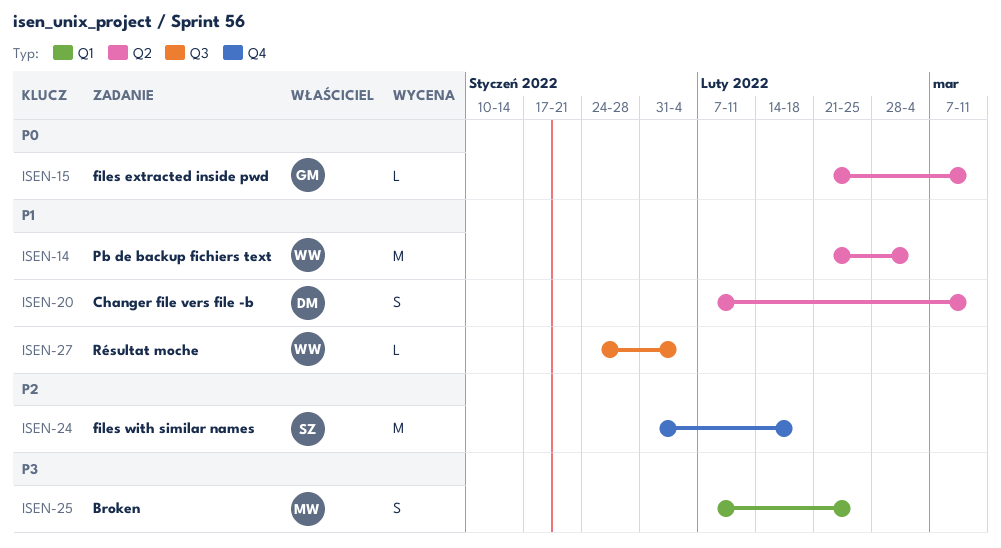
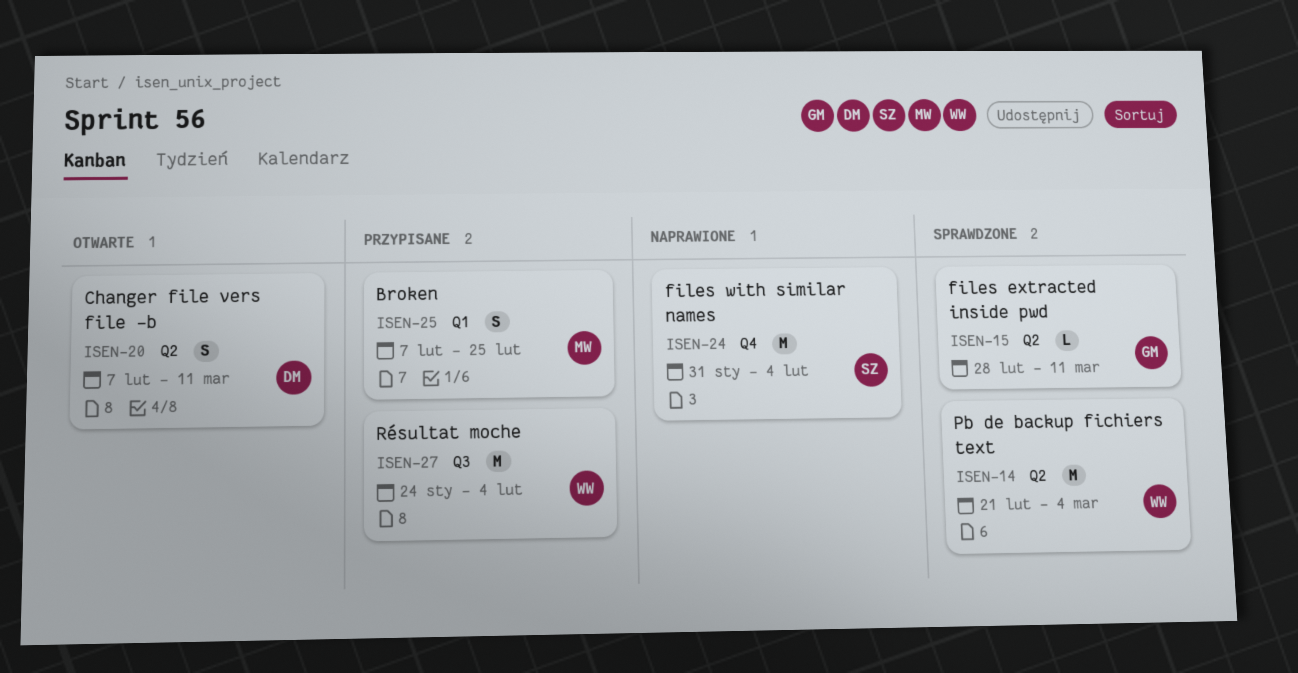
ISEN-15, start: Feb 21 -> Feb 28
ISEN-24, due: Feb 18 -> Feb 4
ISEN-27, estimate: L -> M

